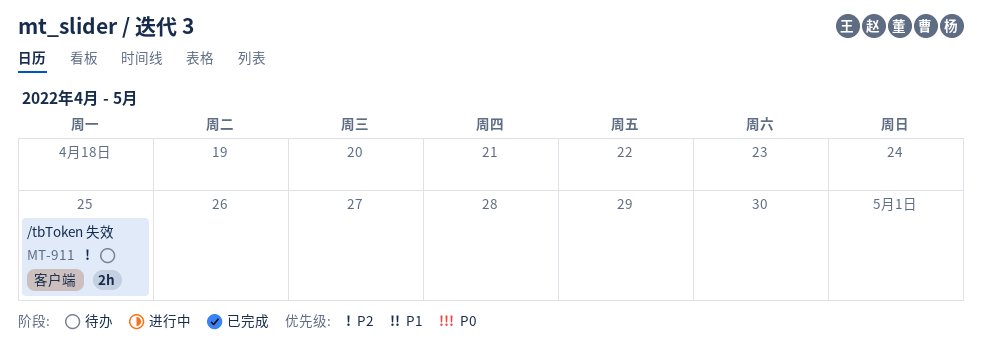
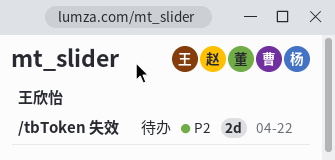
/tbToken 失效, estimate: 2h -> 2d
/tbToken 失效, due: Apr 25 -> Apr 22

